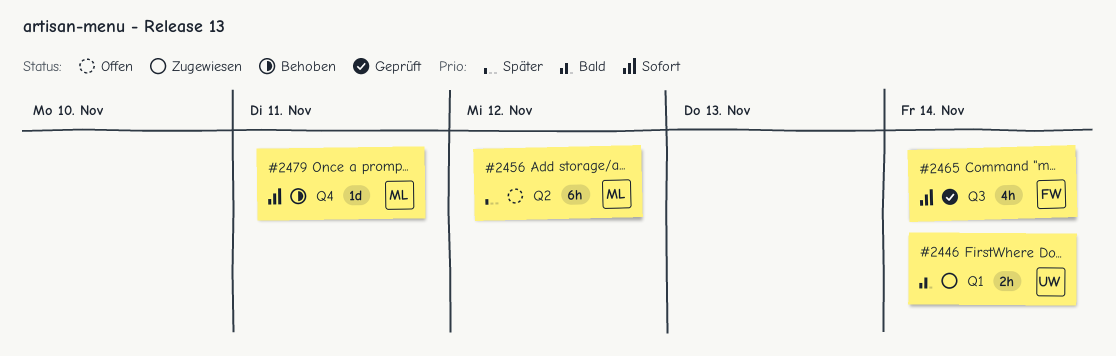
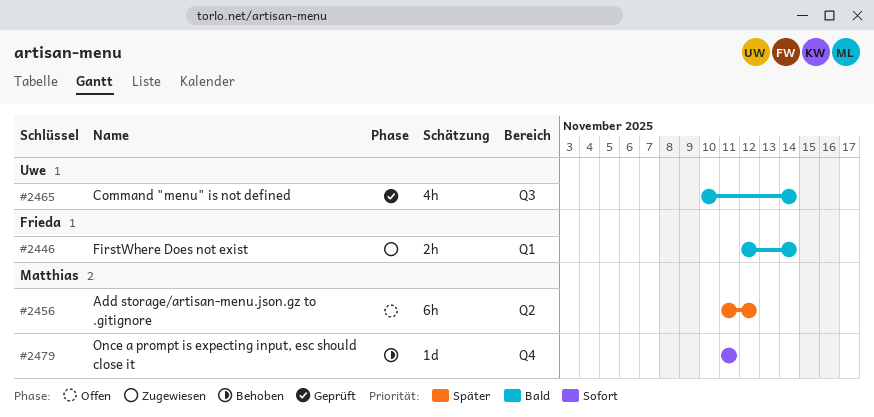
#2446, owner: Uwe -> Frieda
#2465, owner: Frieda -> Uwe
#2465, priority: Sofort -> Bald

